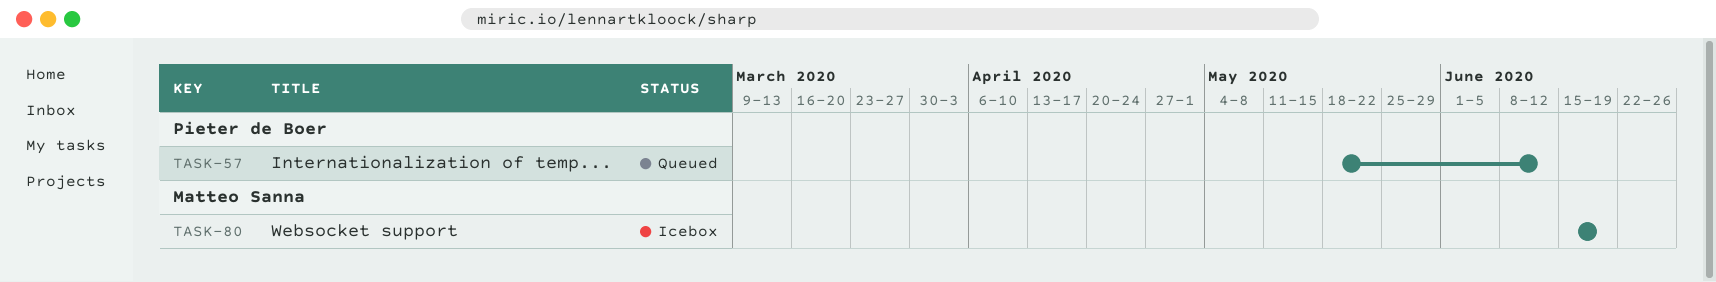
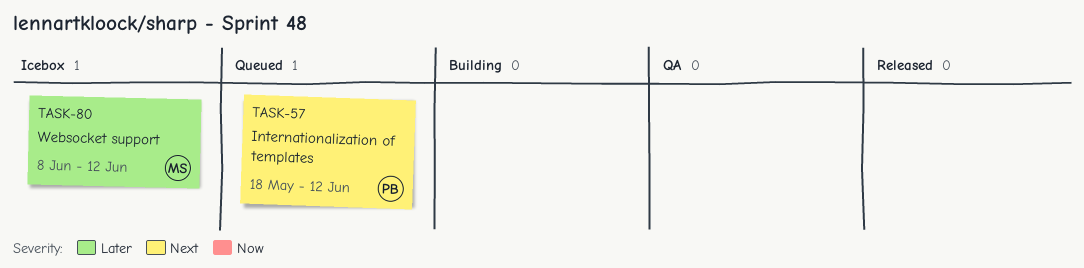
TASK-80, start: Jun 15 -> Jun 8
TASK-80, due: Jun 19 -> Jun 12

